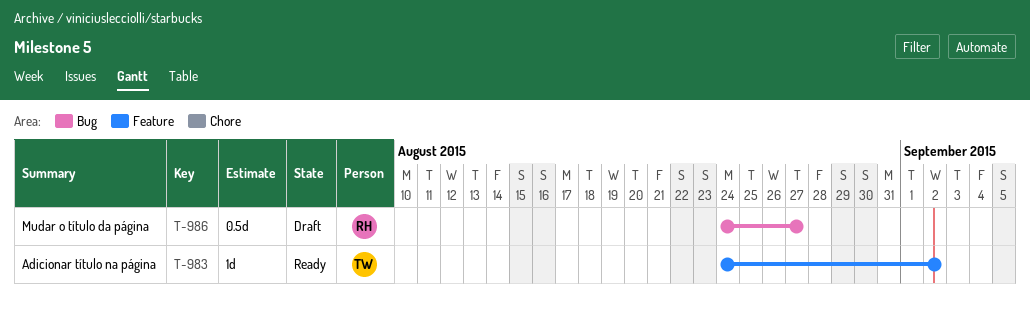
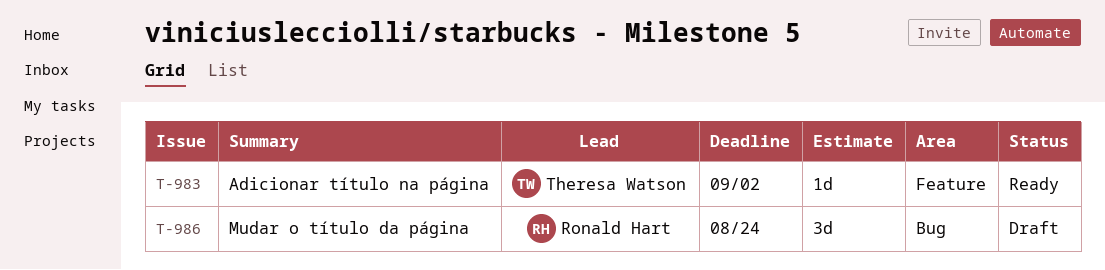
T-986, estimate: 0.5d -> 3d
T-986, due: Aug 27 -> Aug 24

